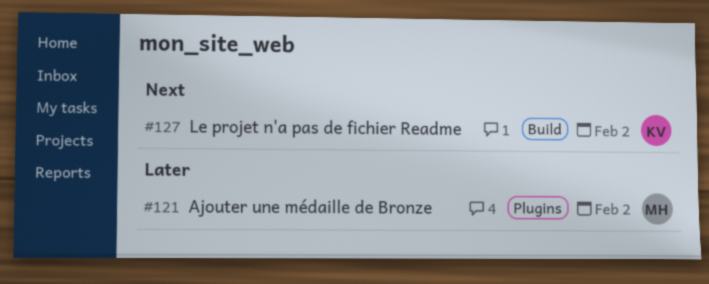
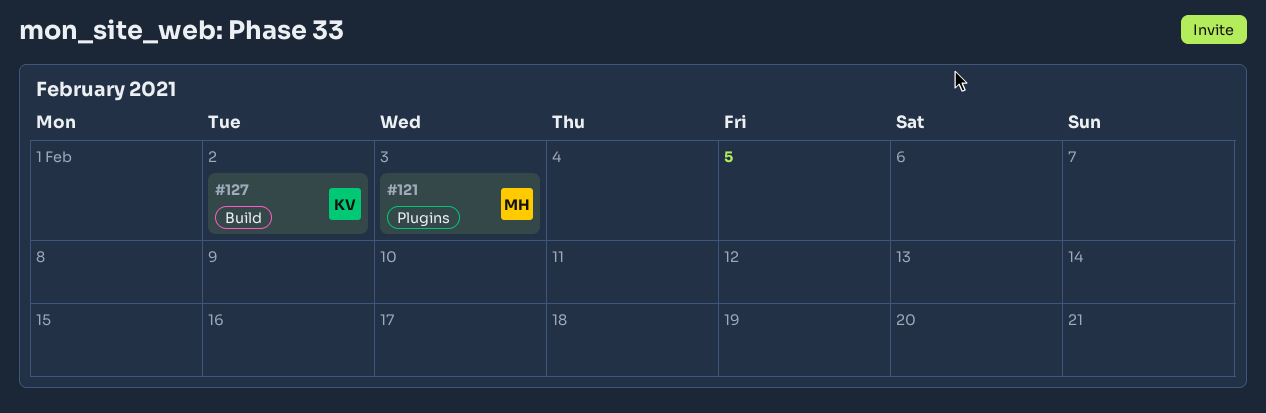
#121, due: Feb 2 -> Feb 3

